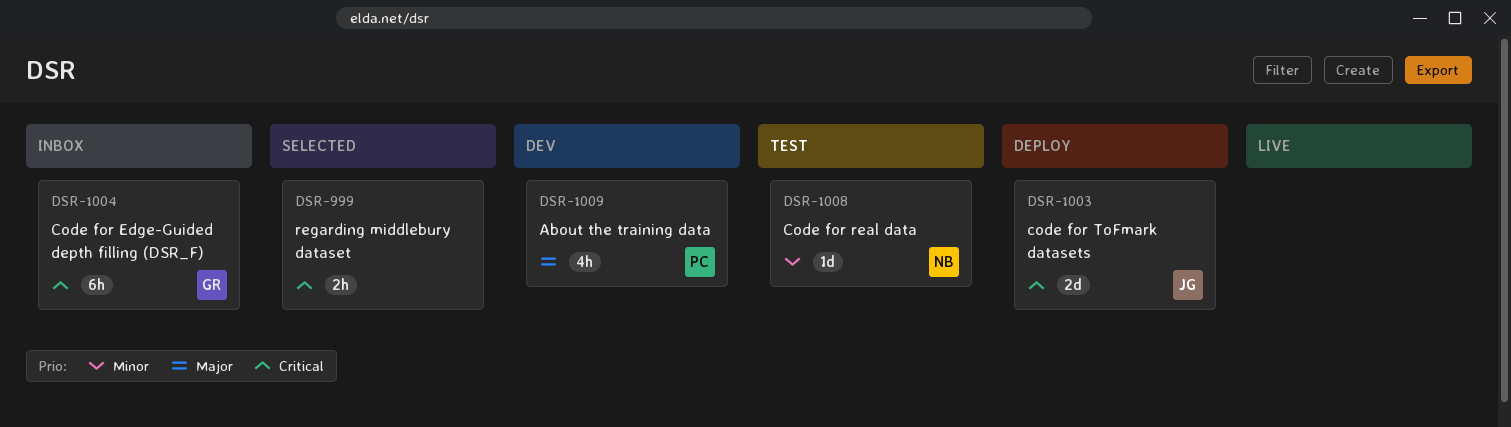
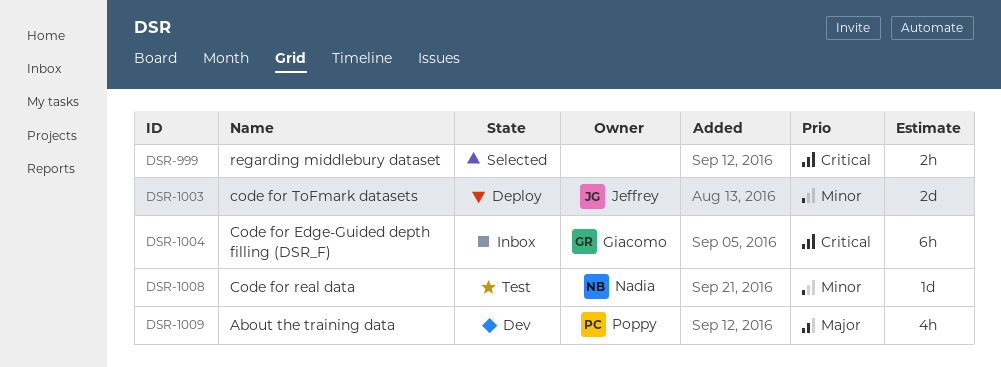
DSR-1003, priority: Critical -> Minor

